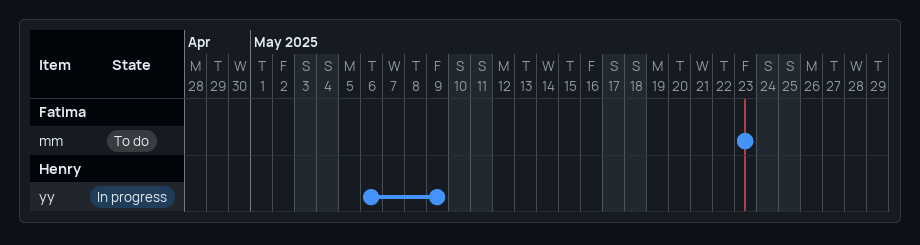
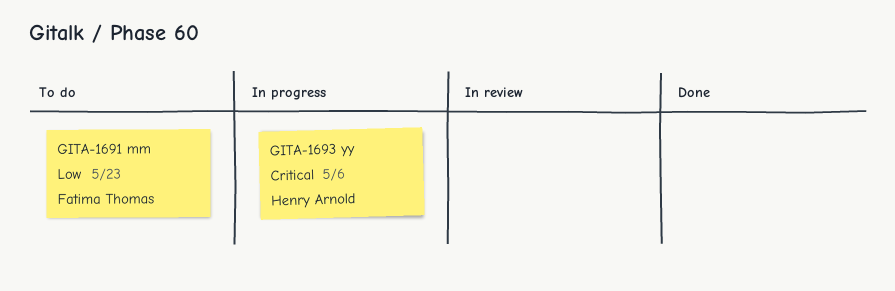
yy, due: May 9 -> May 6

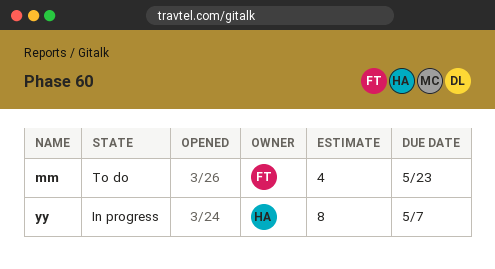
yy, due: May 6 -> May 7

